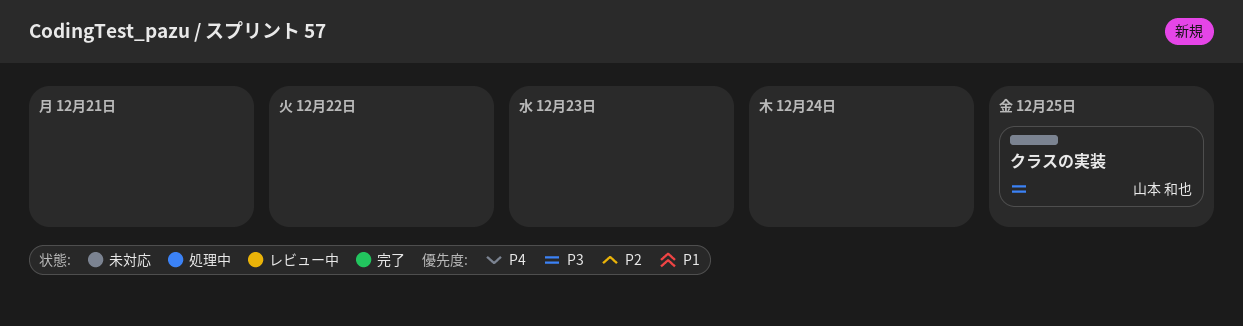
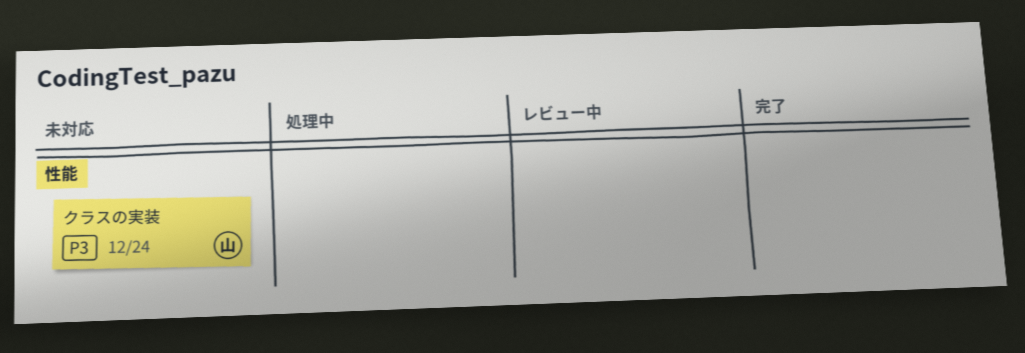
クラスの実装, due: Dec 25 -> Dec 24

